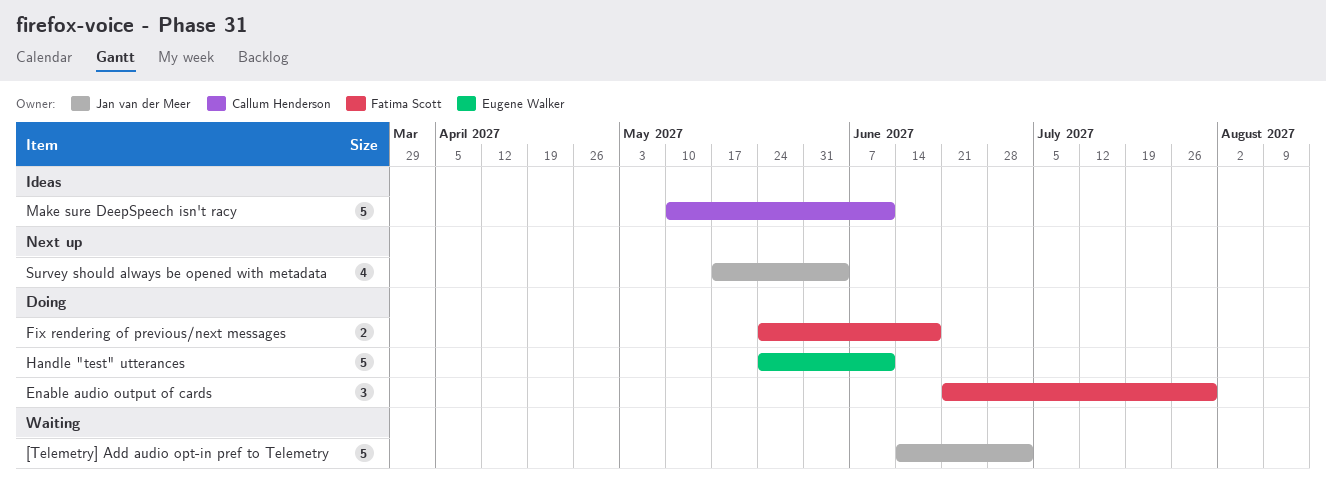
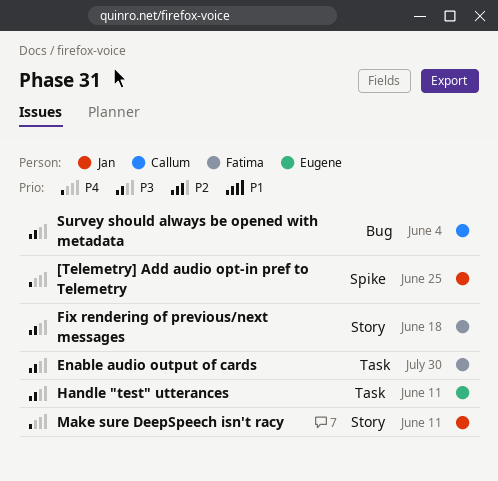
[Telemetry] Add audio opt-in pref to Telemetry, due: Jul 2 -> Jun 25
Make sure DeepSpeech isn't racy, owner: Callum Henderson -> Jan van der Meer
Survey should always be opened with metadata, owner: Jan van der Meer -> Callum Henderson

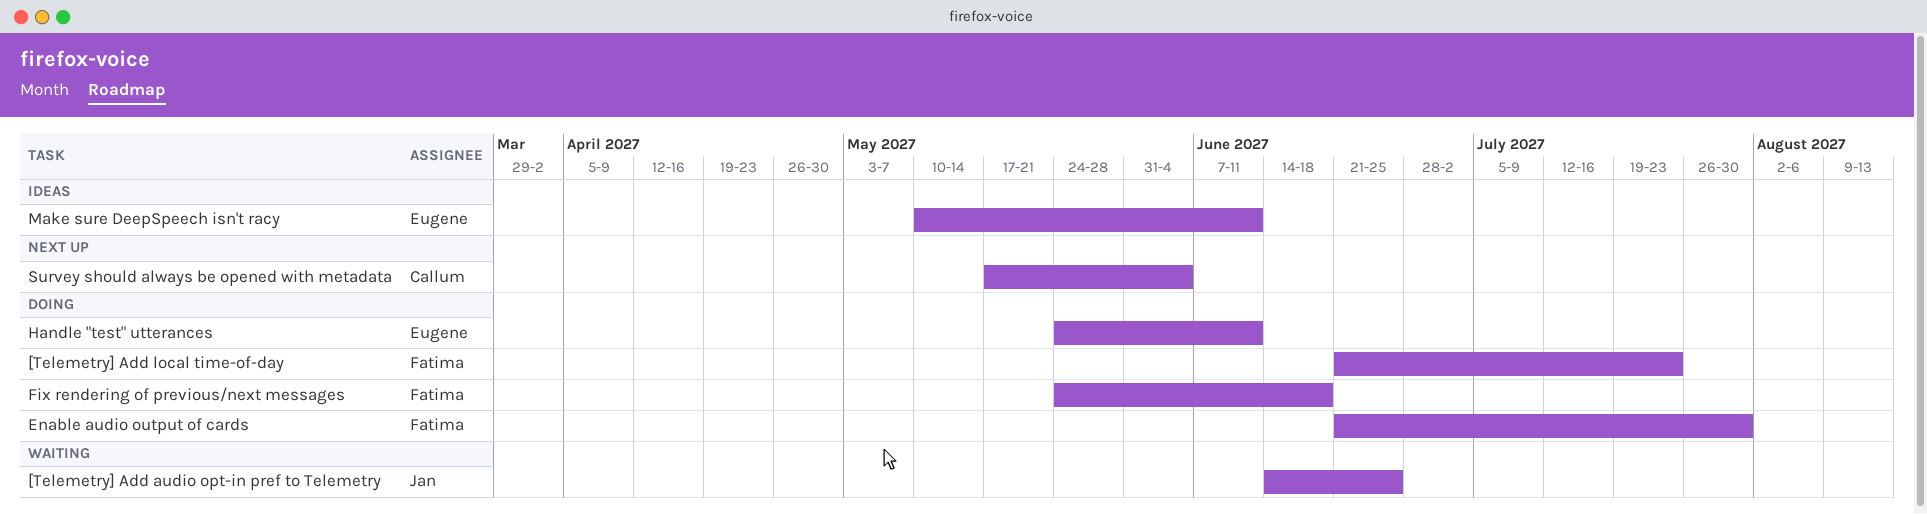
[Telemetry] Add local time-of-day: none -> present
Make sure DeepSpeech isn't racy, owner: Jan -> Eugene

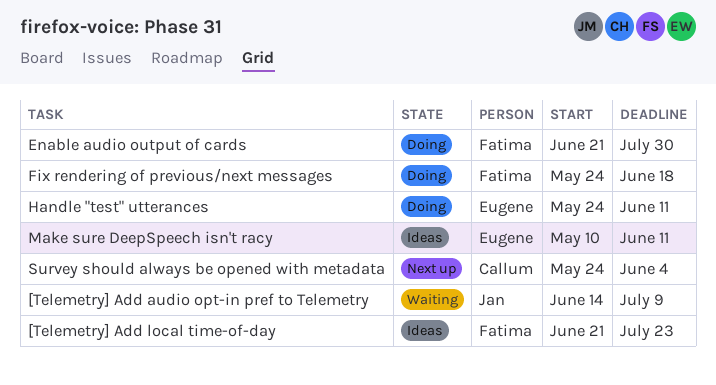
[Telemetry] Add audio opt-in pref to Telemetry, due: Jun 25 -> Jul 9
[Telemetry] Add local time-of-day, status: Doing -> Ideas
Survey should always be opened with metadata, start: May 17 -> May 24

